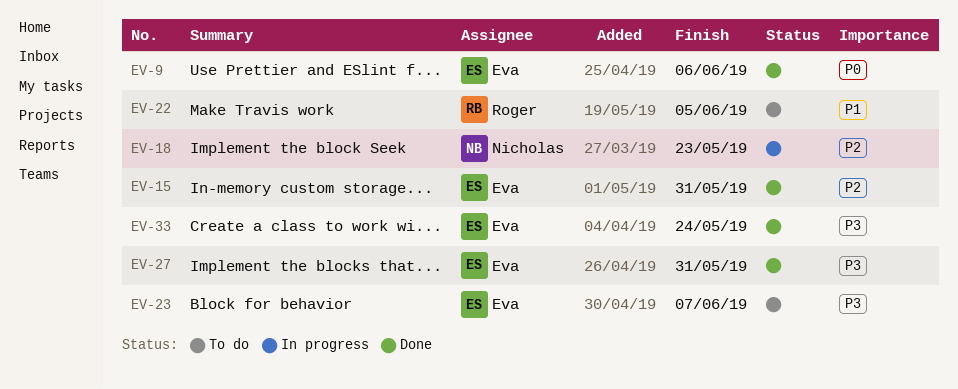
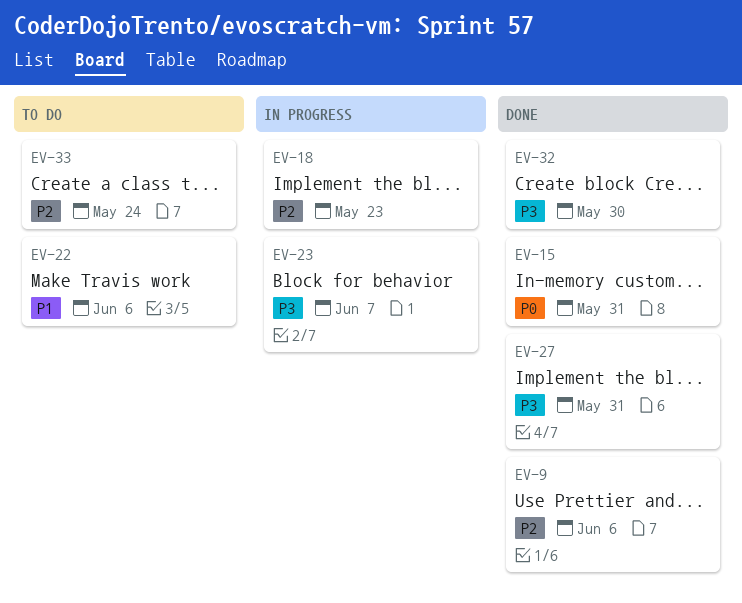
EV-9, priority: P0 -> P2
EV-15, priority: P2 -> P0
EV-22, due: Jun 5 -> Jun 6
EV-23, status: To do -> In progress
EV-32: none -> present
EV-33, status: Done -> To do
EV-33, priority: P3 -> P2

